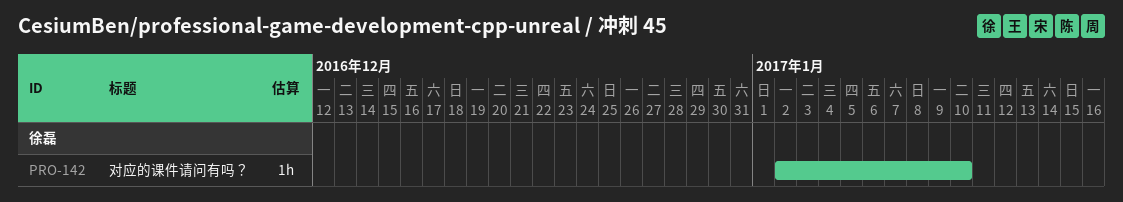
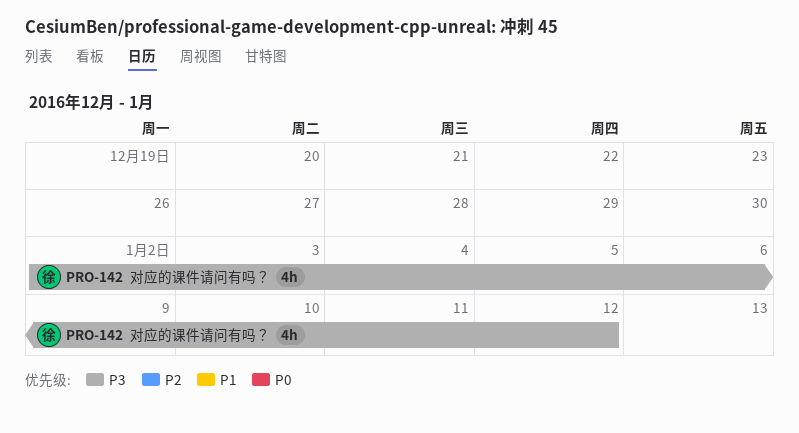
PRO-142, estimate: 1h -> 4h
PRO-142, due: Jan 10 -> Jan 12

